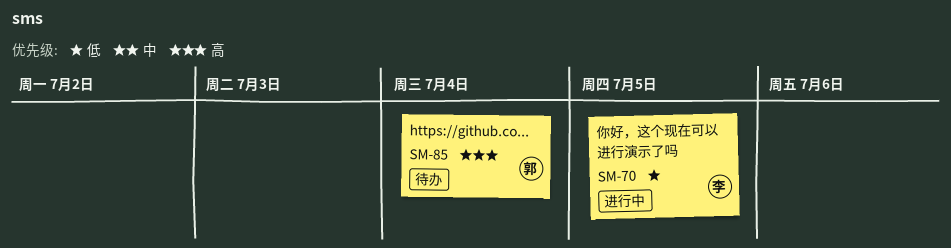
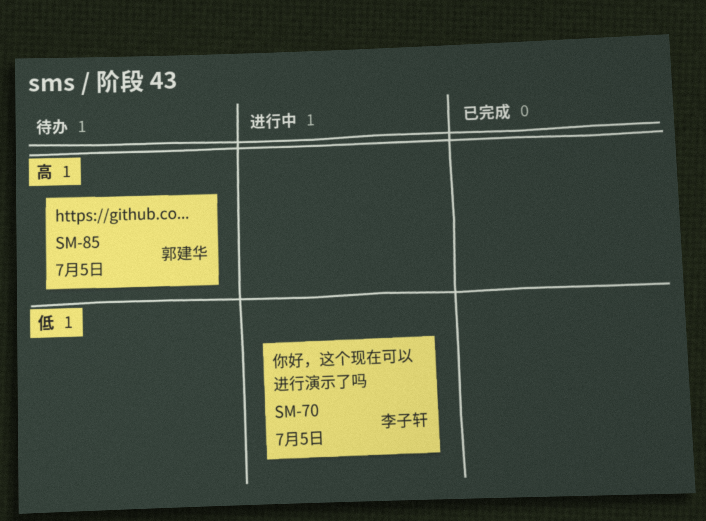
SM-85, due: Jul 4 -> Jul 5

